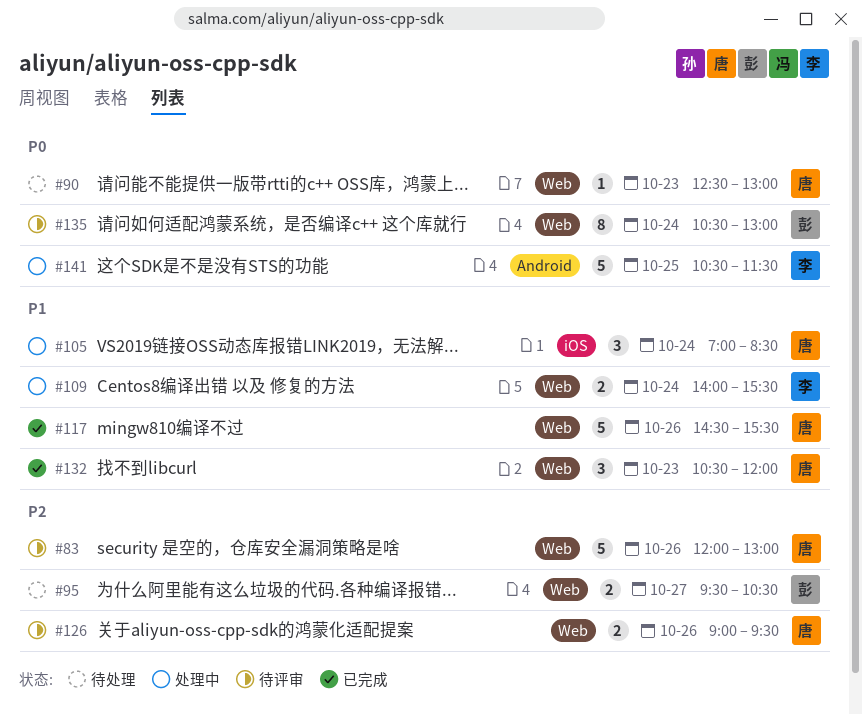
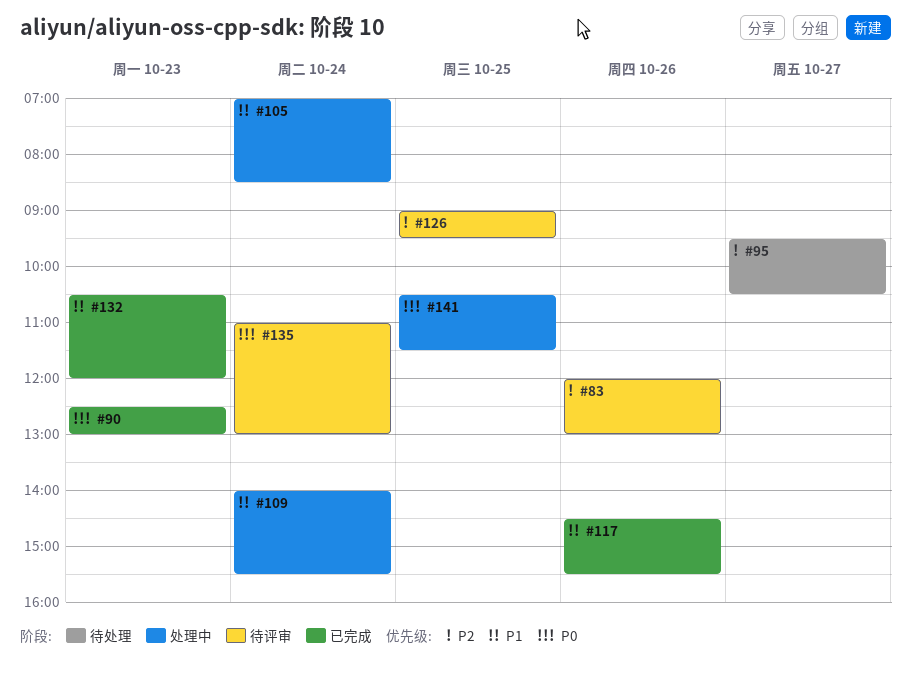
#90, status: 待处理 -> 已完成
#126, day: Oct 26 -> Oct 25
#135, begins: 10:30 -> 11:00

